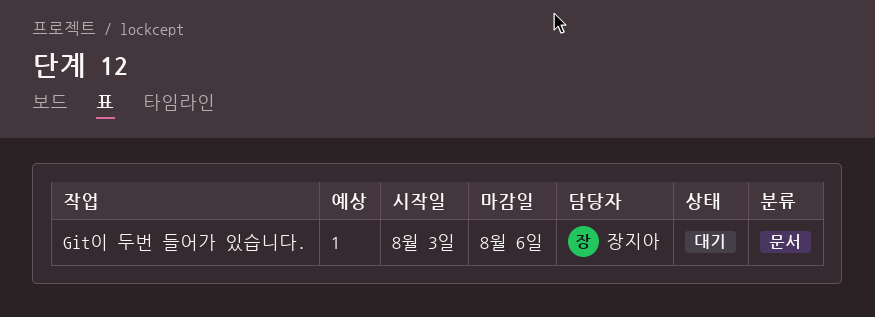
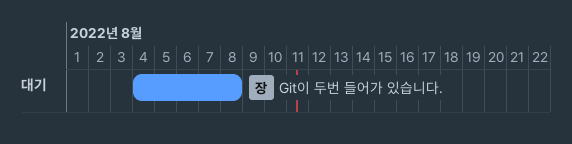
Git이 두번 들어가 있습니다., start: Aug 3 -> Aug 4
Git이 두번 들어가 있습니다., due: Aug 6 -> Aug 8

